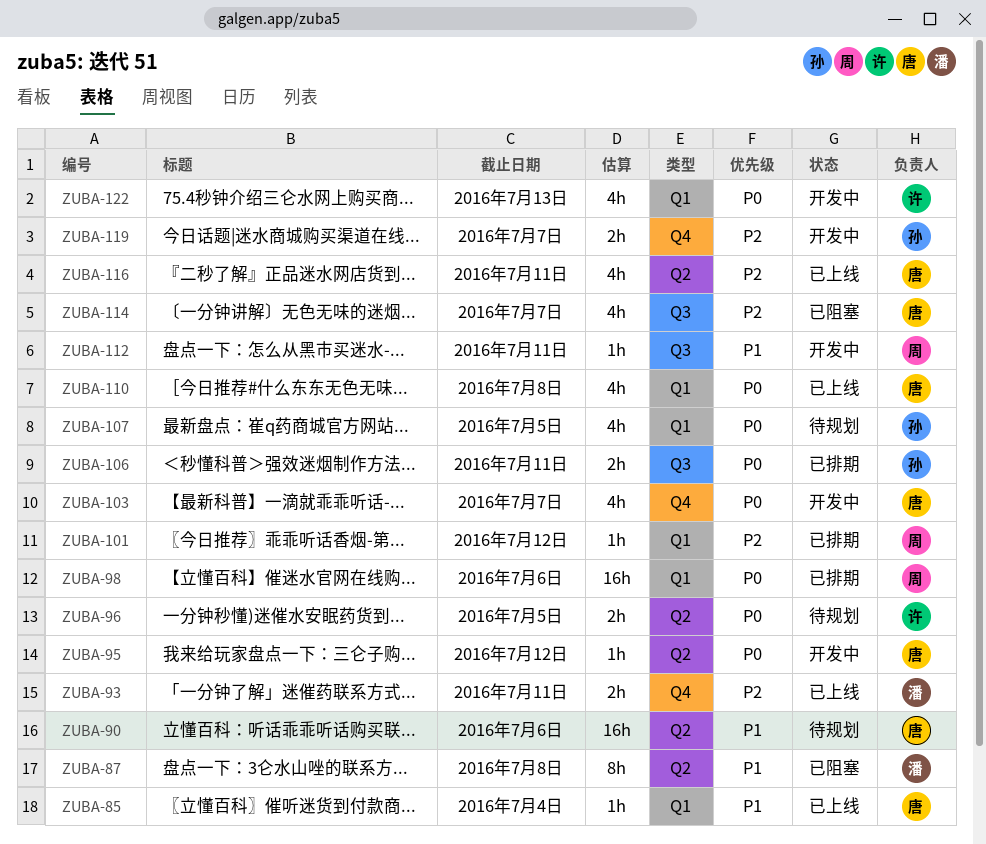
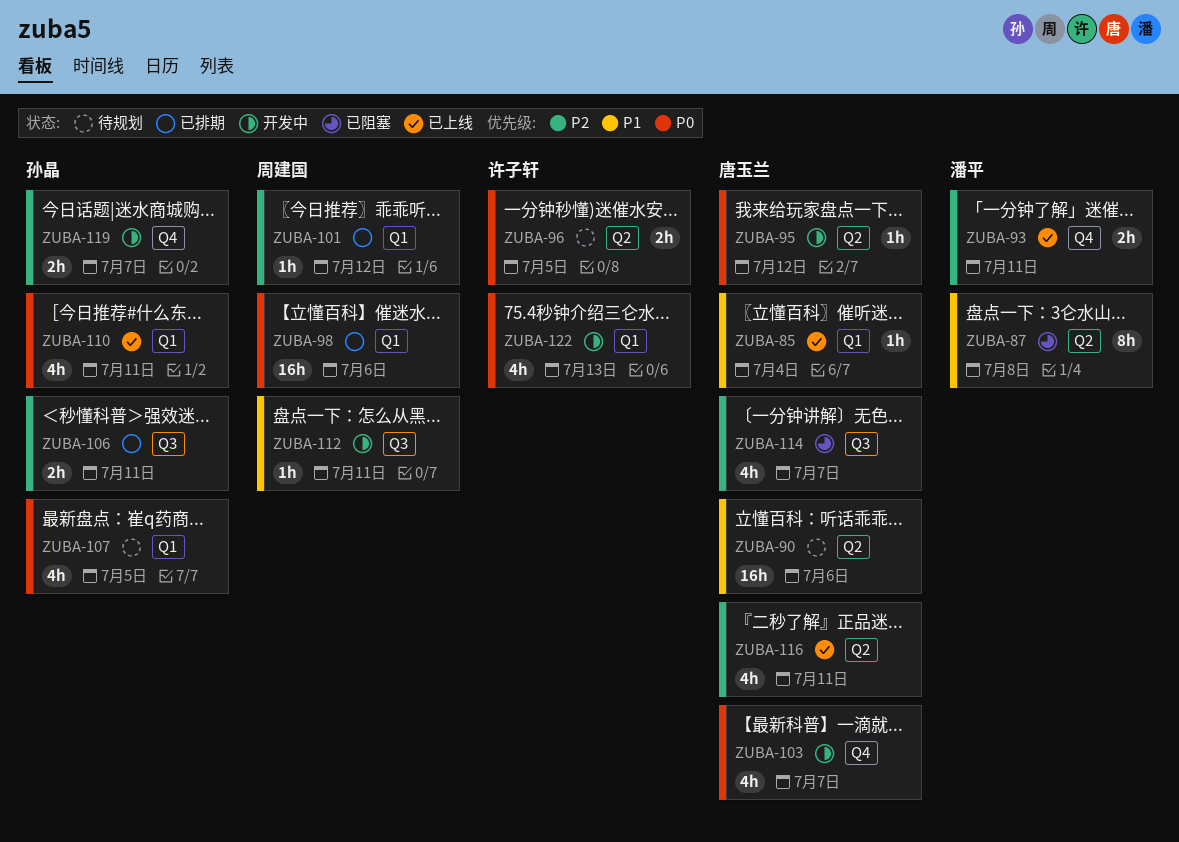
ZUBA-106, priority: P0 -> P2
ZUBA-110, owner: 唐玉兰 -> 孙晶
ZUBA-110, due: Jul 8 -> Jul 11

